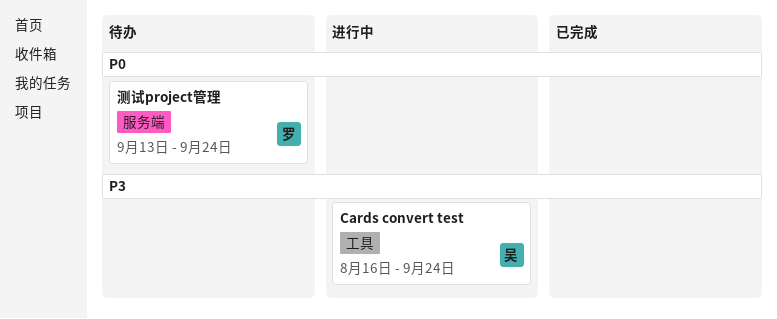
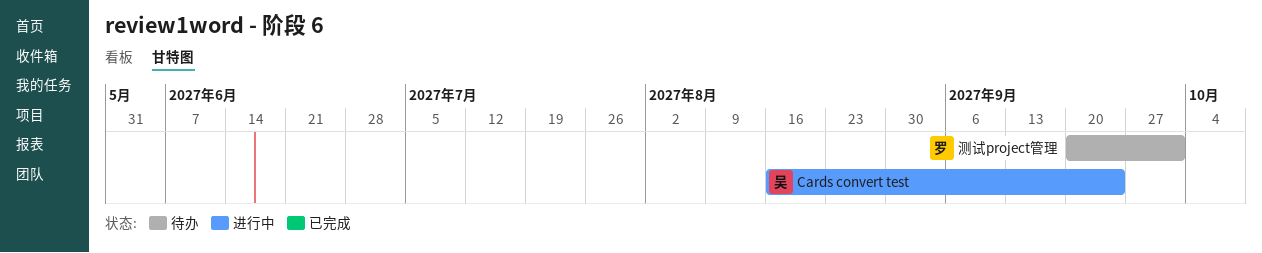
测试project管理, start: Sep 13 -> Sep 20
测试project管理, due: Sep 24 -> Oct 1

